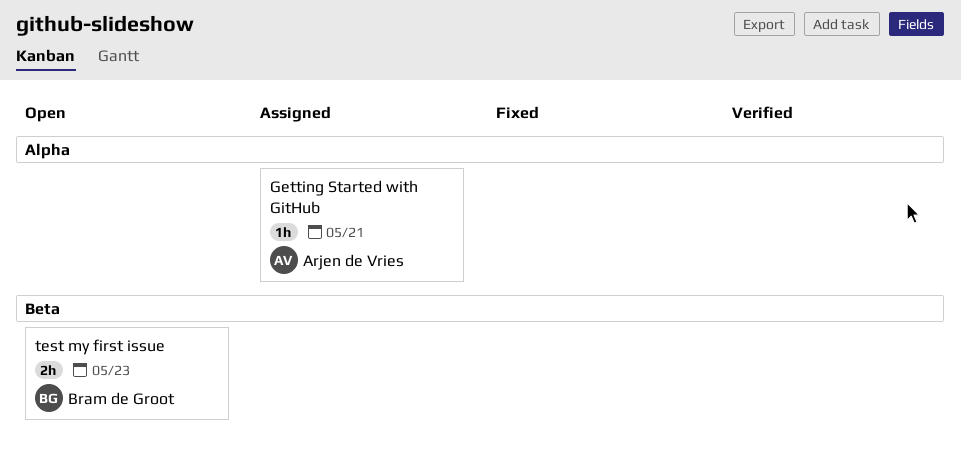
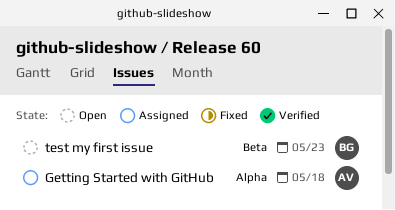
Getting Started with GitHub, due: May 21 -> May 18

